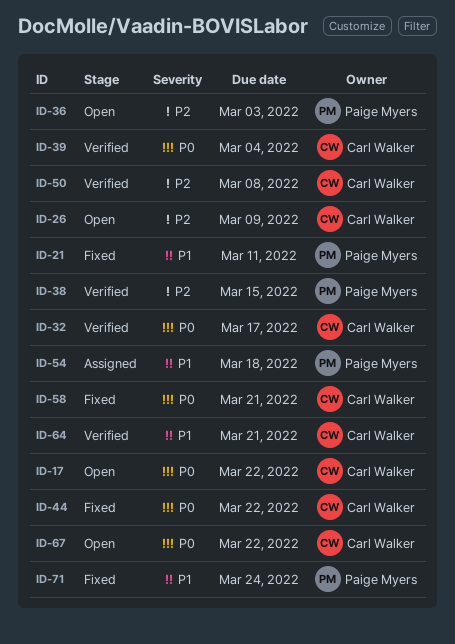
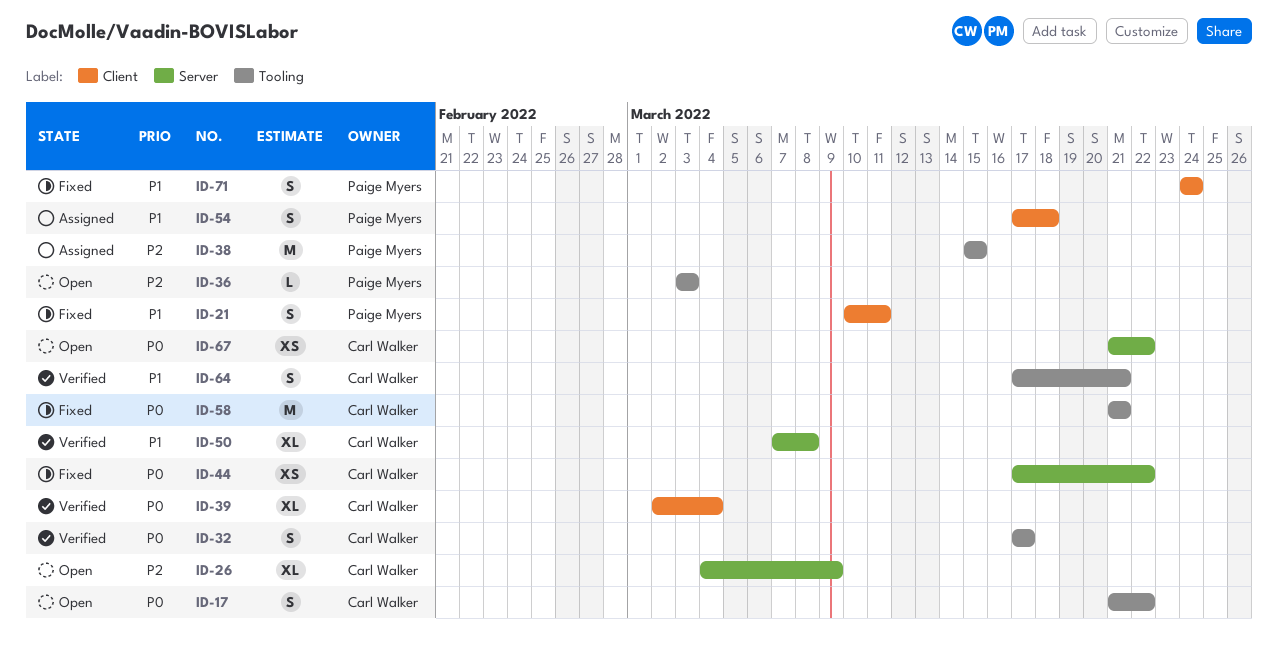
ID-38, status: Verified -> Assigned
ID-50, priority: P2 -> P1

